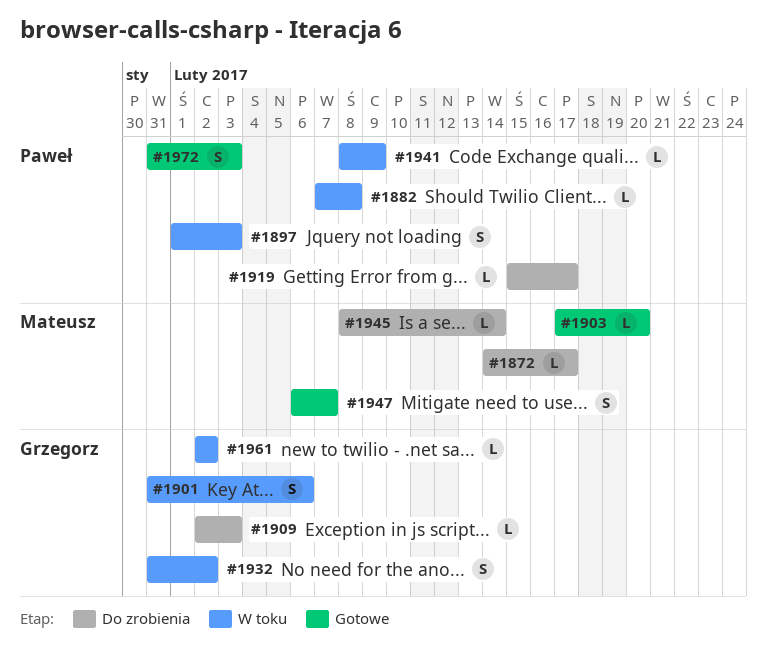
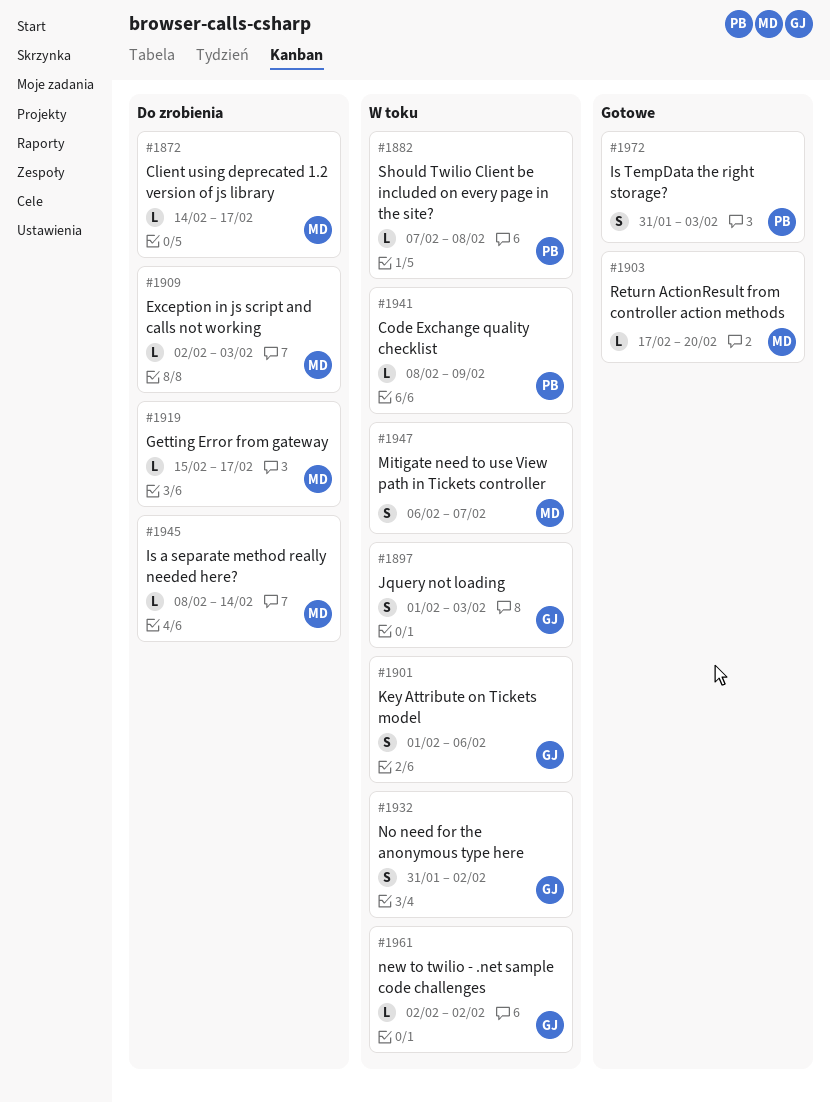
#1897, owner: Paweł -> Grzegorz
#1901, start: Jan 31 -> Feb 1
#1909, owner: Grzegorz -> Mateusz
#1919, owner: Paweł -> Mateusz
#1947, status: Gotowe -> W toku

